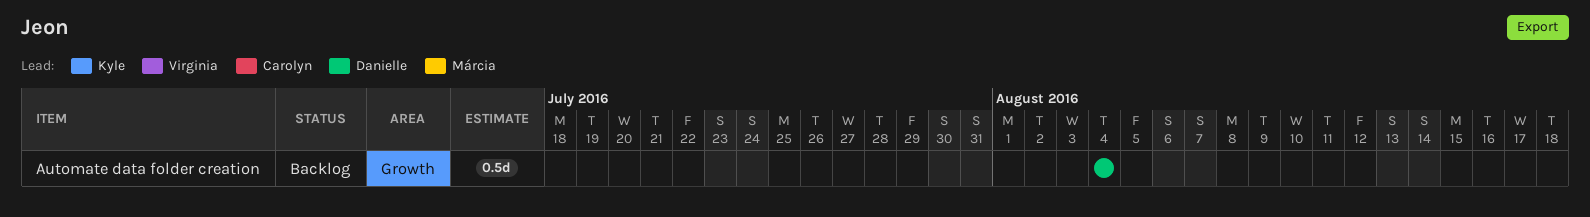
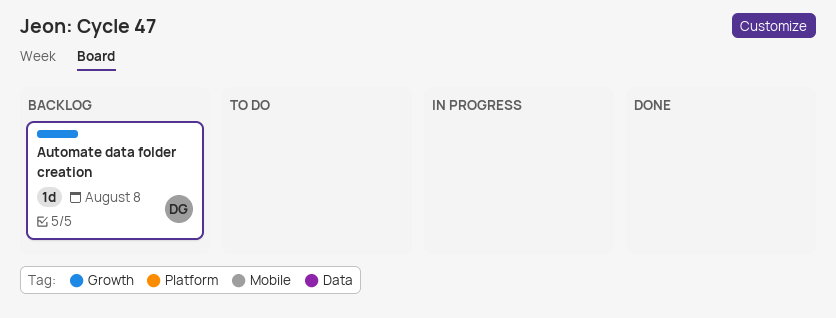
Automate data folder creation, estimate: 0.5d -> 1d
Automate data folder creation, due: Aug 4 -> Aug 8

